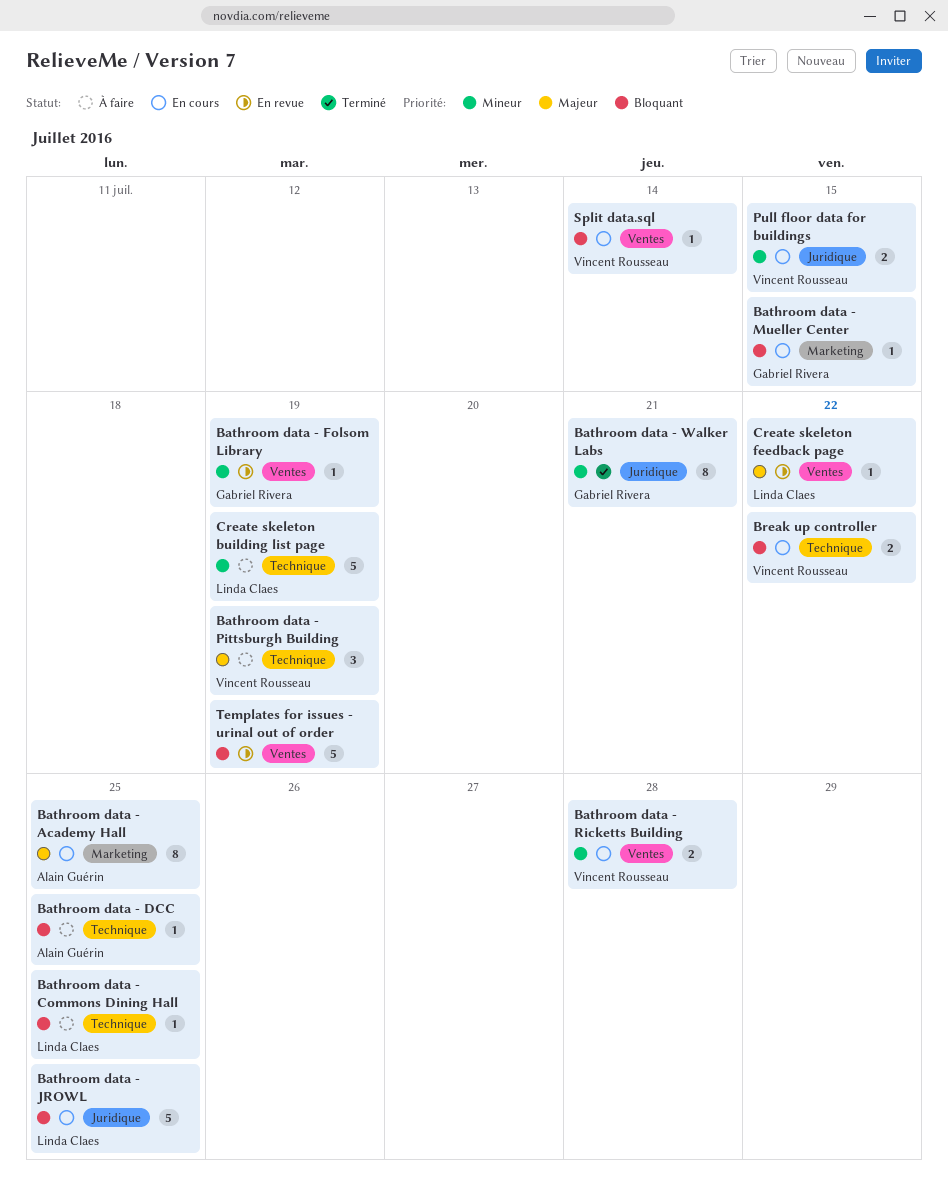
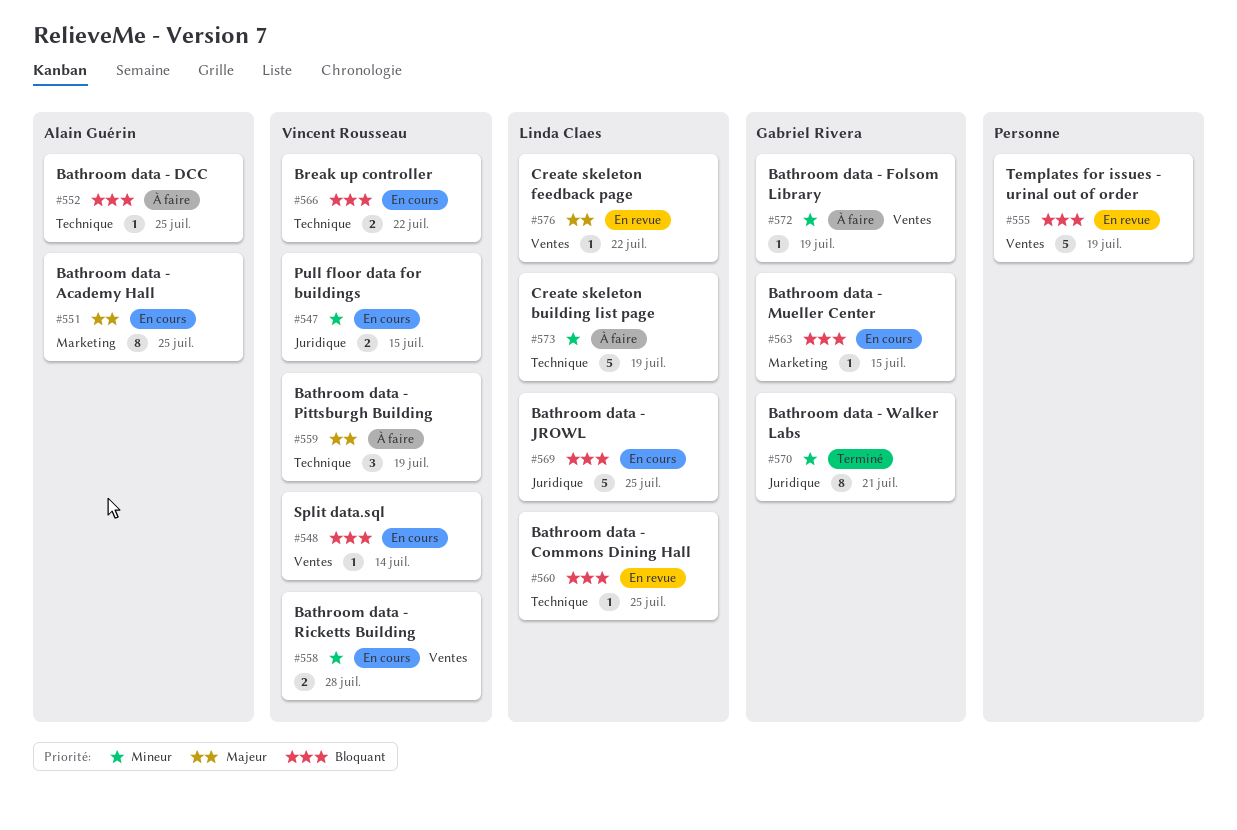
Bathroom data - Commons Dining Hall, status: À faire -> En revue
Bathroom data - Folsom Library, status: En revue -> À faire

